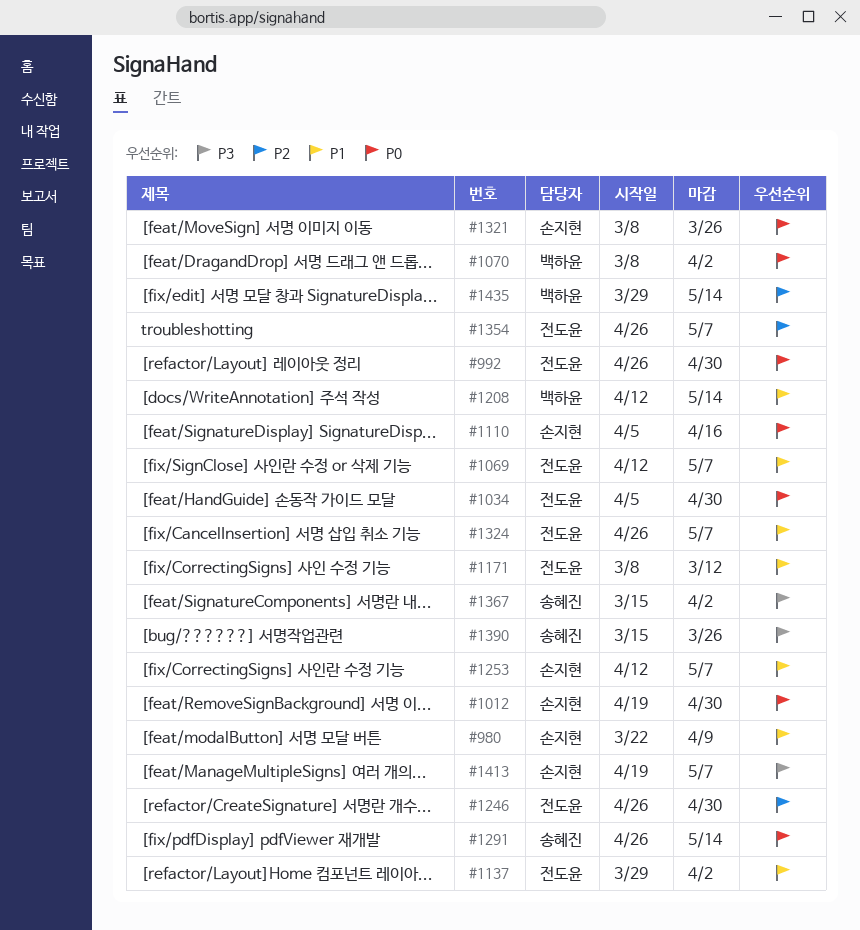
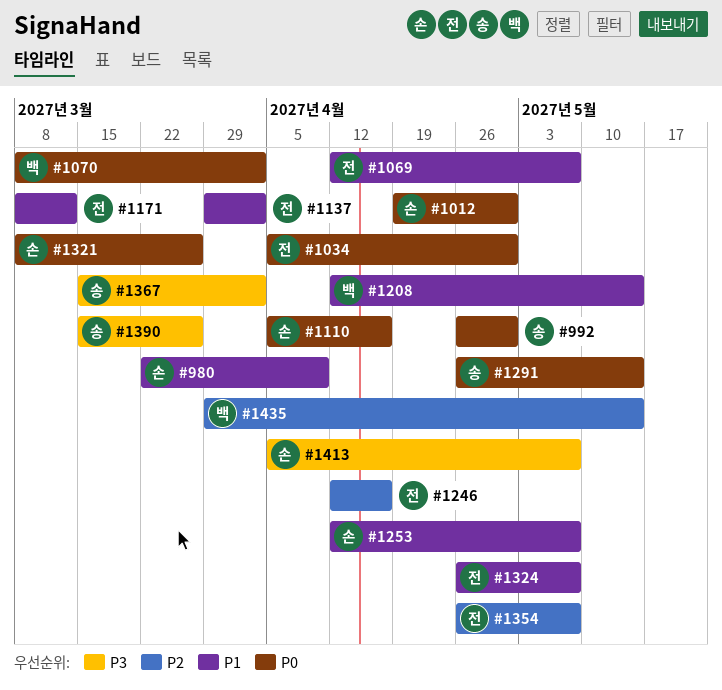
#992, owner: 전도윤 -> 송혜진
#1246, start: Apr 26 -> Apr 12
#1246, due: Apr 30 -> Apr 16
#1413, start: Apr 19 -> Apr 5

